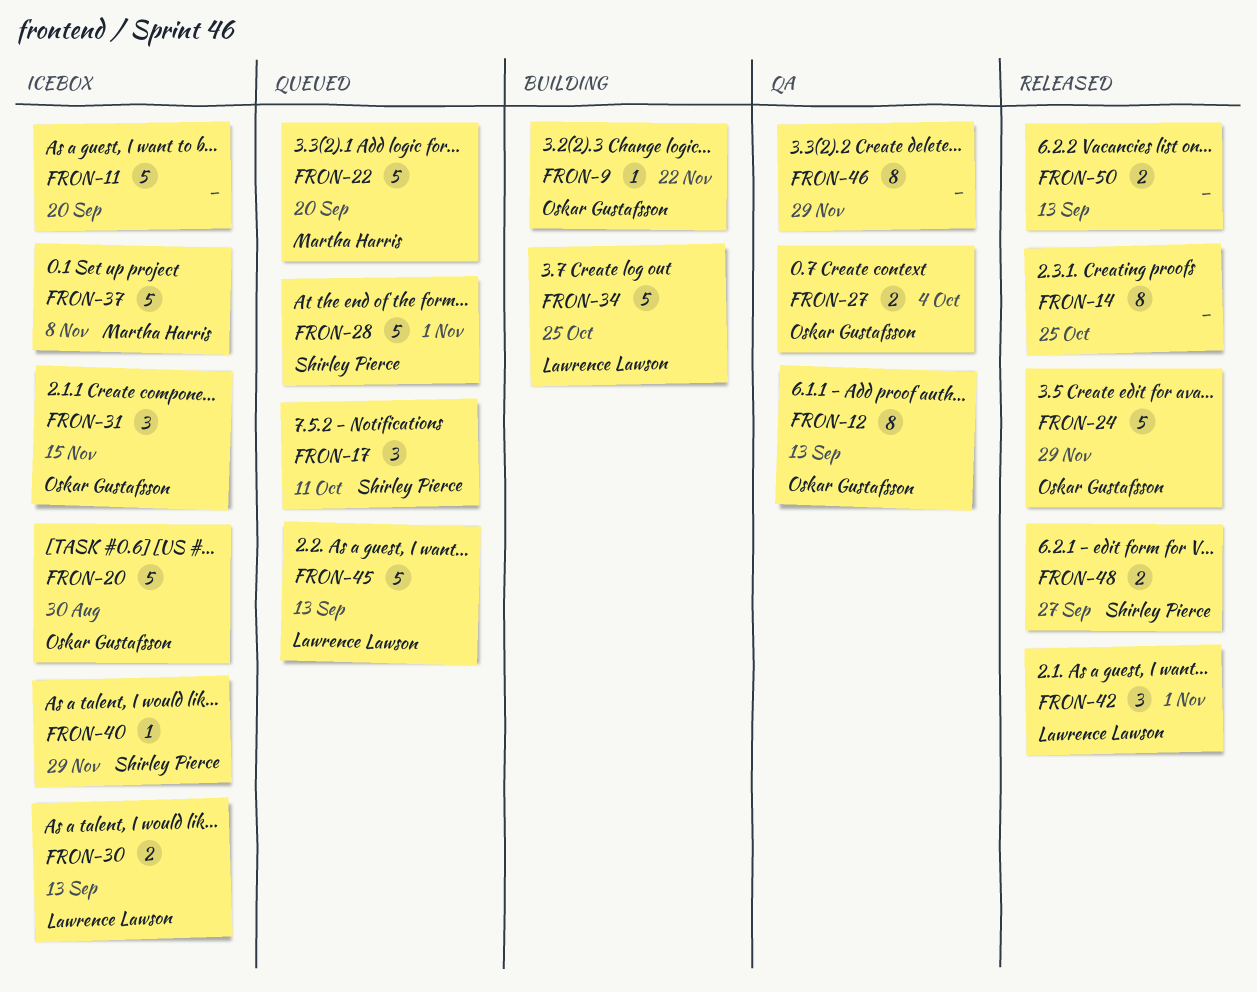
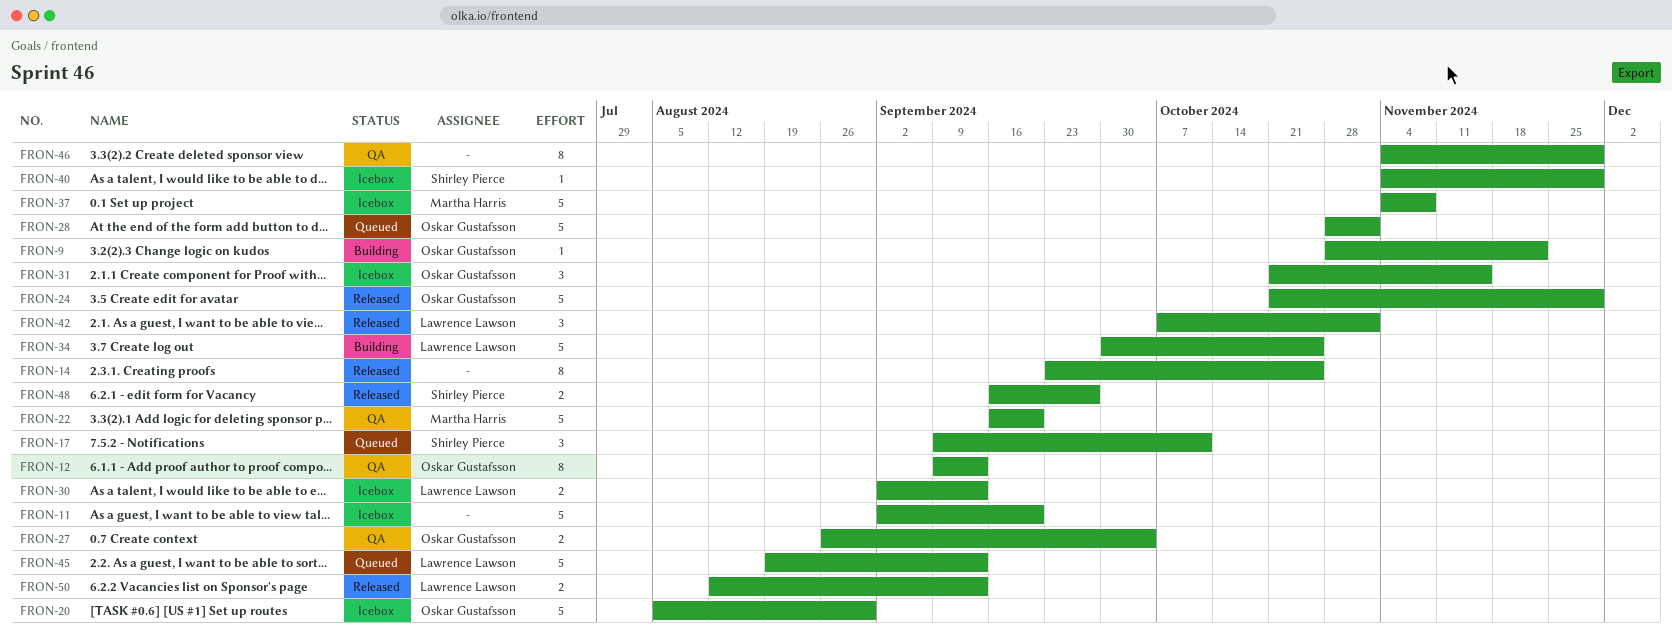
FRON-22, status: Queued -> QA
FRON-28, owner: Shirley Pierce -> Oskar Gustafsson
FRON-50, owner: none -> Lawrence Lawson

